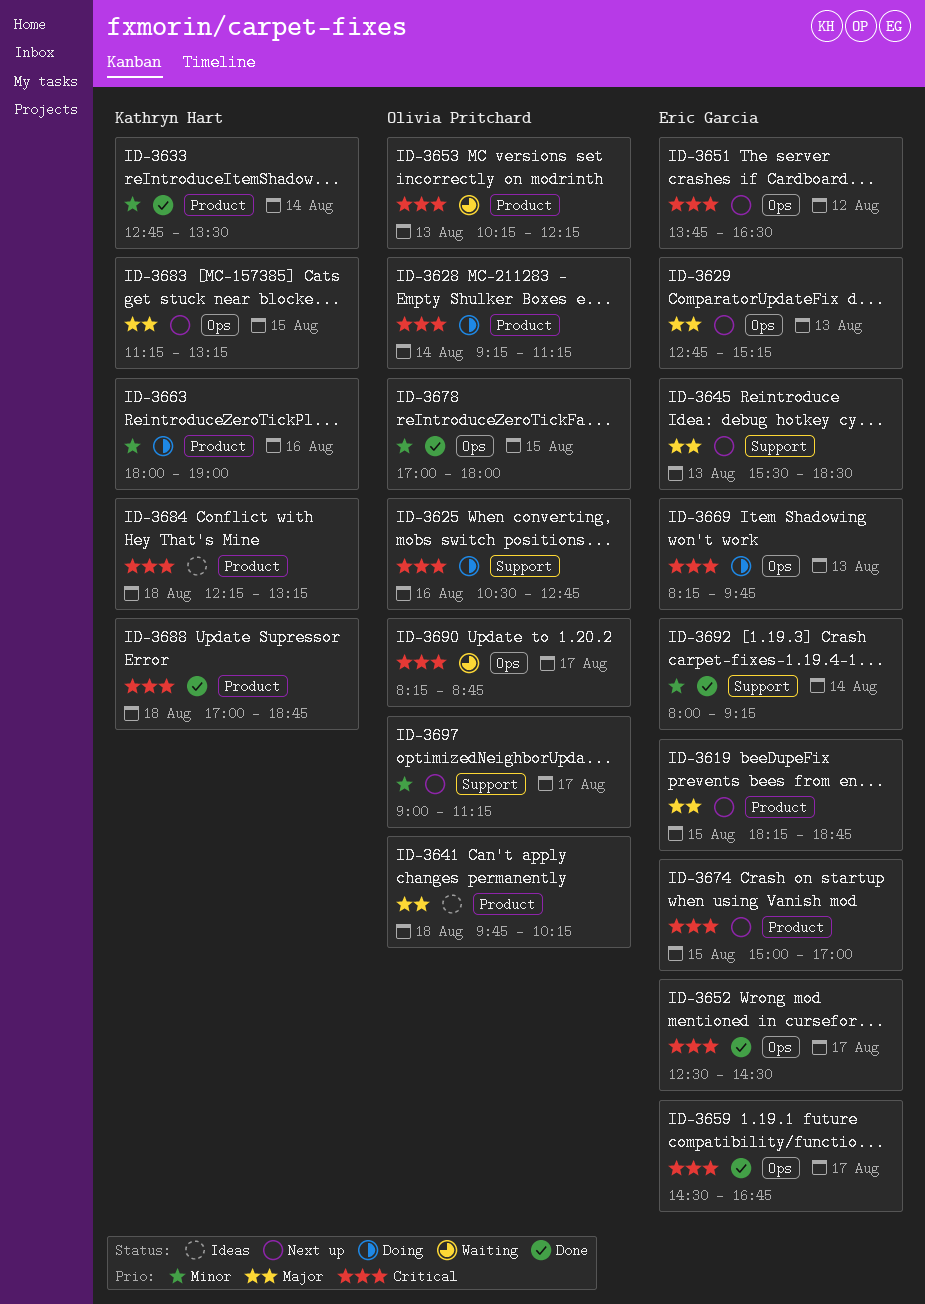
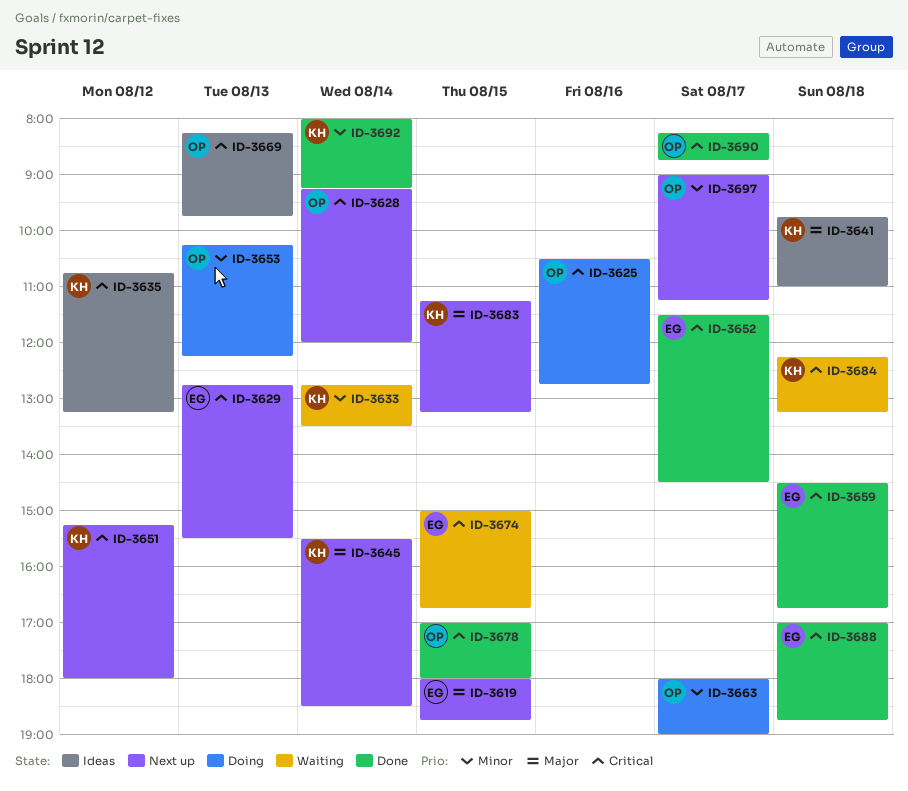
ID-3619, begins: 18:15 -> 18:00
ID-3628, status: Doing -> Next up
ID-3628, ends: 11:15 -> 12:00
ID-3629, priority: Major -> Critical
ID-3629, ends: 15:15 -> 15:30
ID-3633, status: Done -> Waiting
ID-3635: none -> present
ID-3641, owner: Olivia Pritchard -> Kathryn Hart
ID-3641, ends: 10:15 -> 11:00
ID-3645, owner: Eric Garcia -> Kathryn Hart
ID-3645, day: Aug 13 -> Aug 14
ID-3651, owner: Eric Garcia -> Kathryn Hart
ID-3651, begins: 13:45 -> 15:15
ID-3651, ends: 16:30 -> 18:00
ID-3652, begins: 12:30 -> 11:30
ID-3653, status: Waiting -> Doing
ID-3653, priority: Critical -> Minor
ID-3659, day: Aug 17 -> Aug 18
ID-3663, owner: Kathryn Hart -> Olivia Pritchard
ID-3663, day: Aug 16 -> Aug 17
ID-3669, status: Doing -> Ideas
ID-3669, owner: Eric Garcia -> Olivia Pritchard
ID-3674, status: Next up -> Waiting
ID-3674, ends: 17:00 -> 16:45
ID-3678, priority: Minor -> Critical
ID-3684, status: Ideas -> Waiting
ID-3688, owner: Kathryn Hart -> Eric Garcia
ID-3690, status: Waiting -> Done
ID-3692, owner: Eric Garcia -> Kathryn Hart

